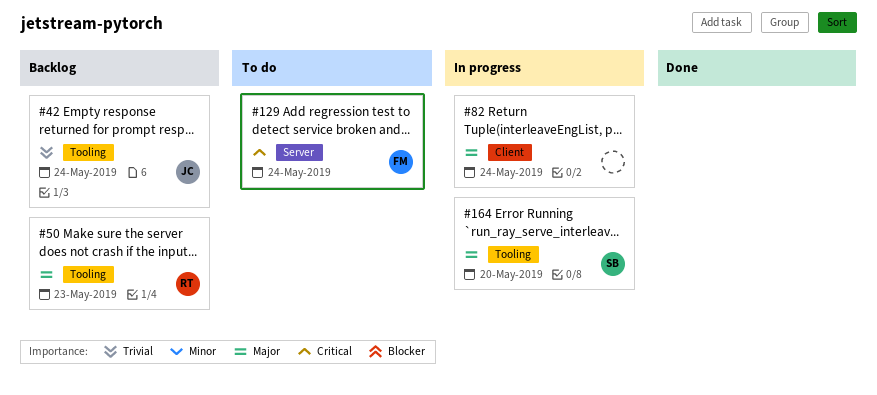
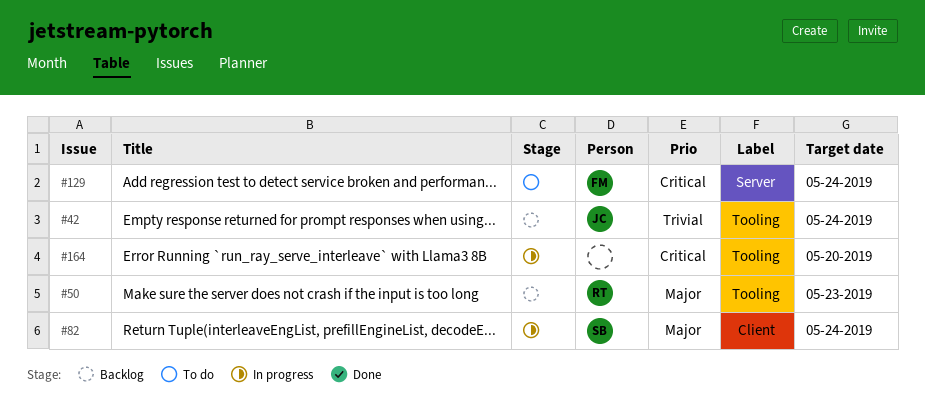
#82, owner: none -> SB
#164, owner: SB -> none
#164, priority: Major -> Critical

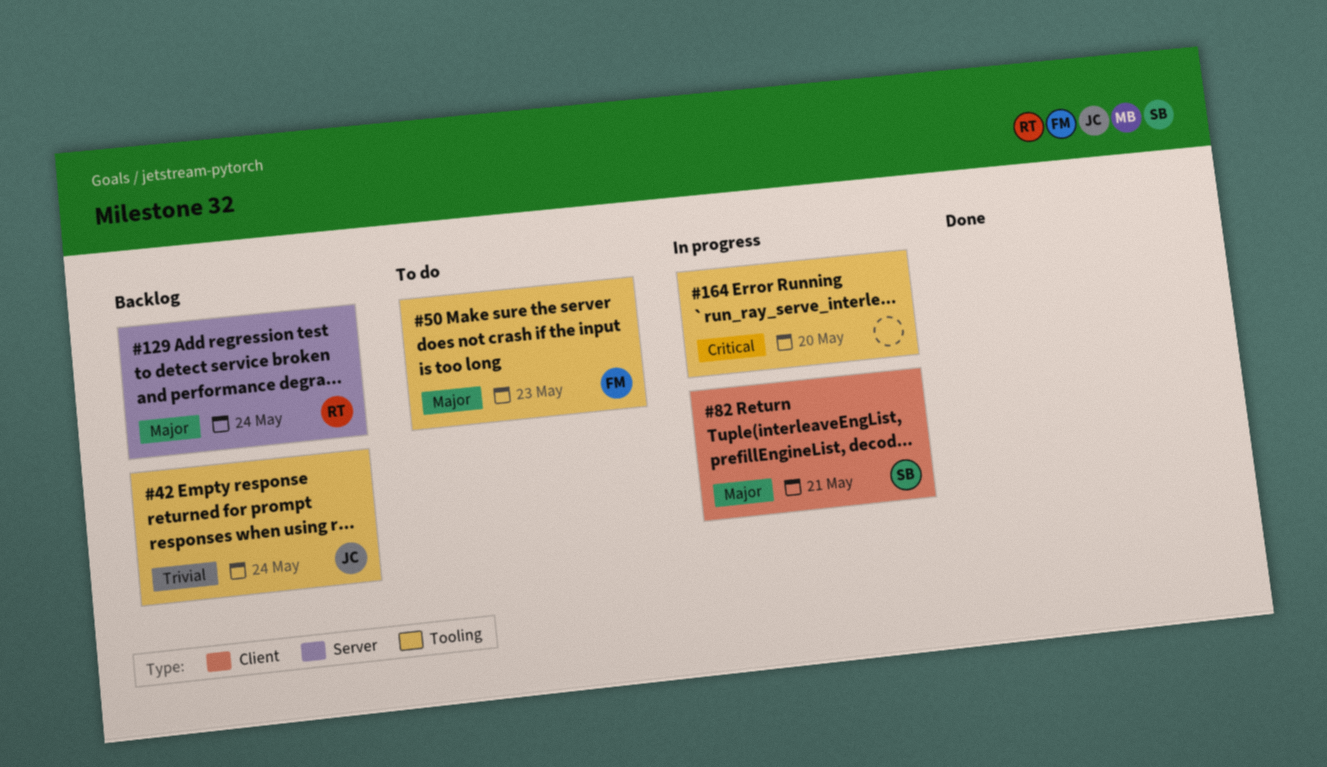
#50, status: Backlog -> To do
#50, owner: RT -> FM
#82, due: May 24 -> May 21
#129, status: To do -> Backlog
#129, owner: FM -> RT
#129, priority: Critical -> Major

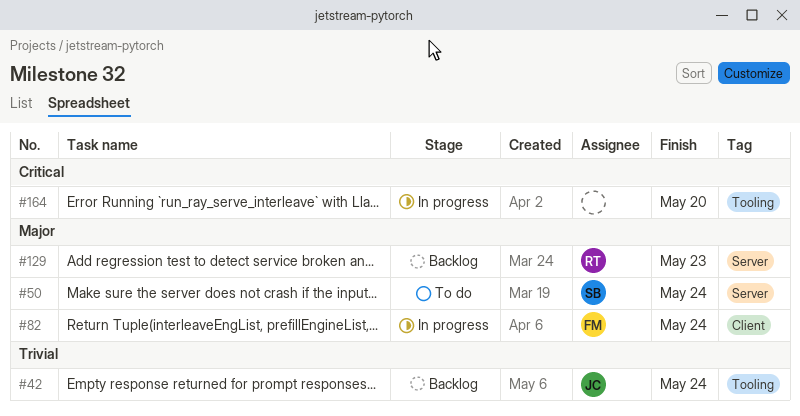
#50, owner: FM -> SB
#50, label: Tooling -> Server
#50, due: May 23 -> May 24
#82, owner: SB -> FM
#82, due: May 21 -> May 24
#129, due: May 24 -> May 23

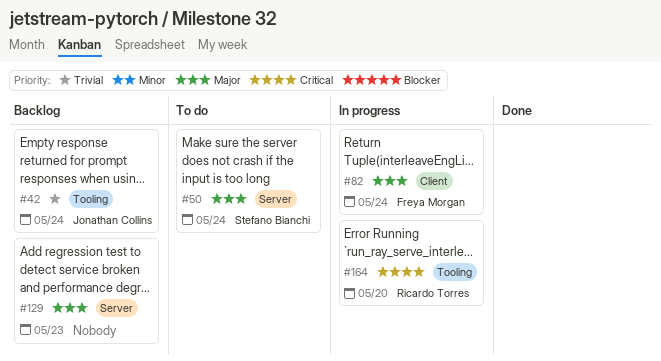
#129, owner: Ricardo Torres -> none
#164, owner: none -> Ricardo Torres

